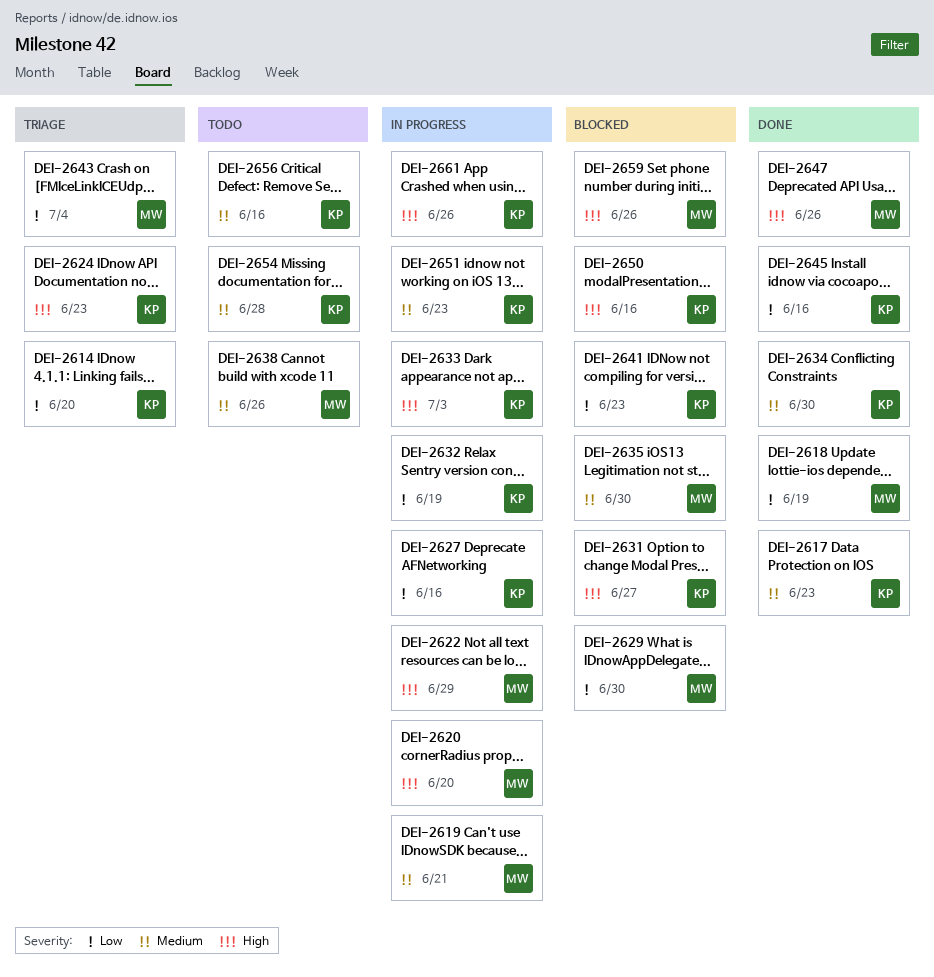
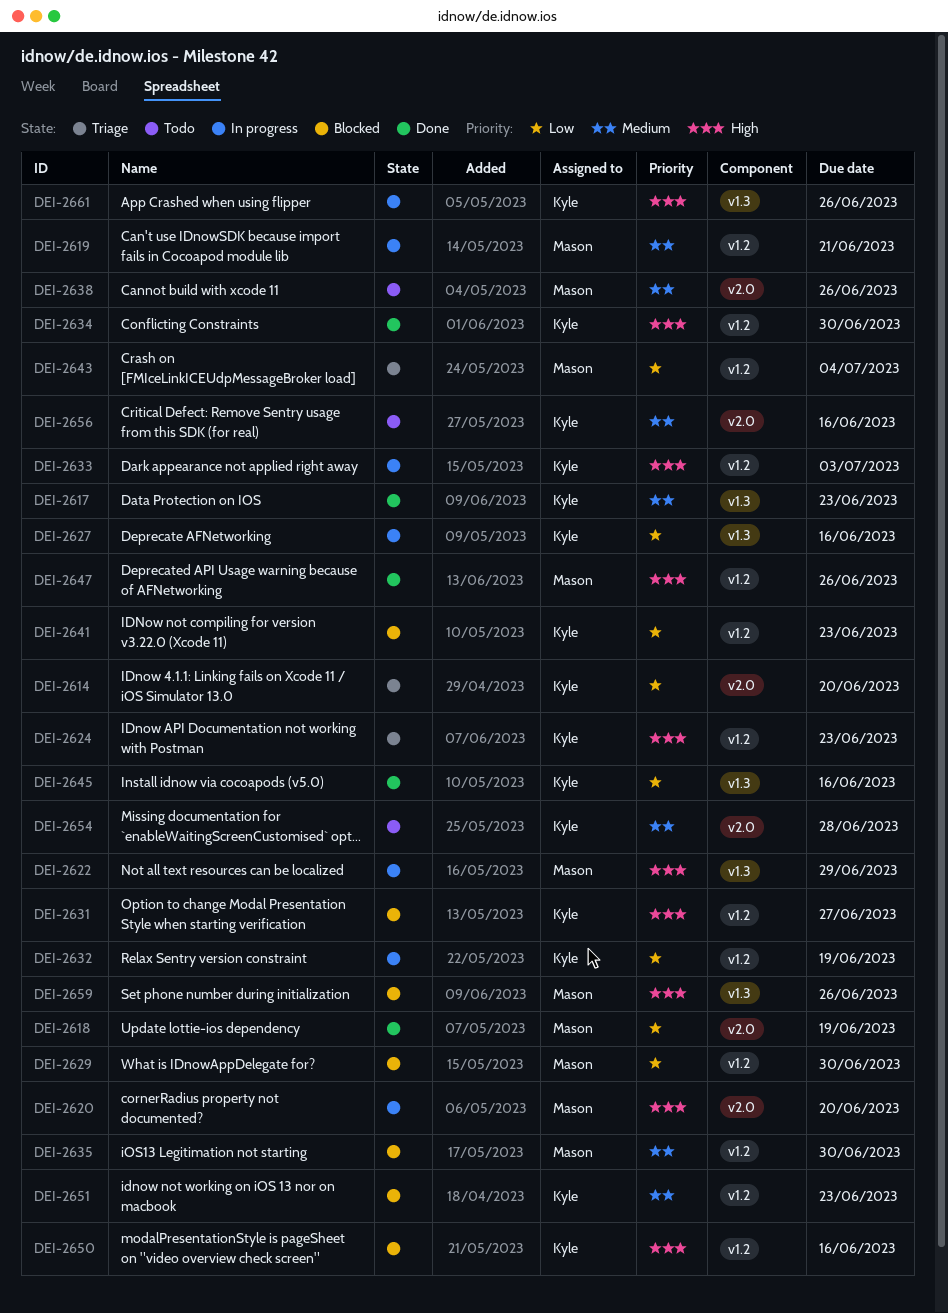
DEI-2634, priority: Medium -> High
DEI-2651, status: In progress -> Blocked

